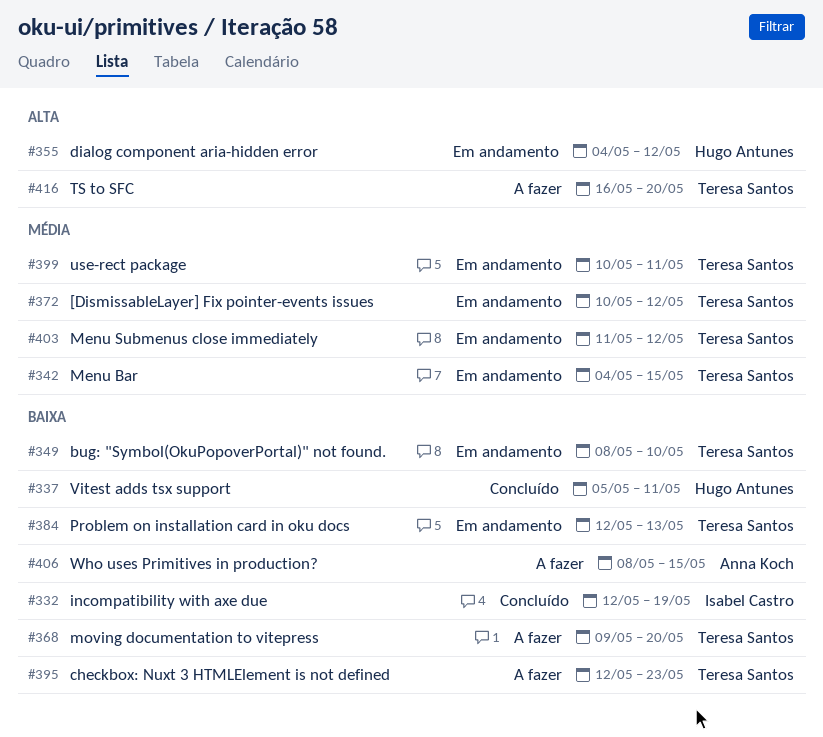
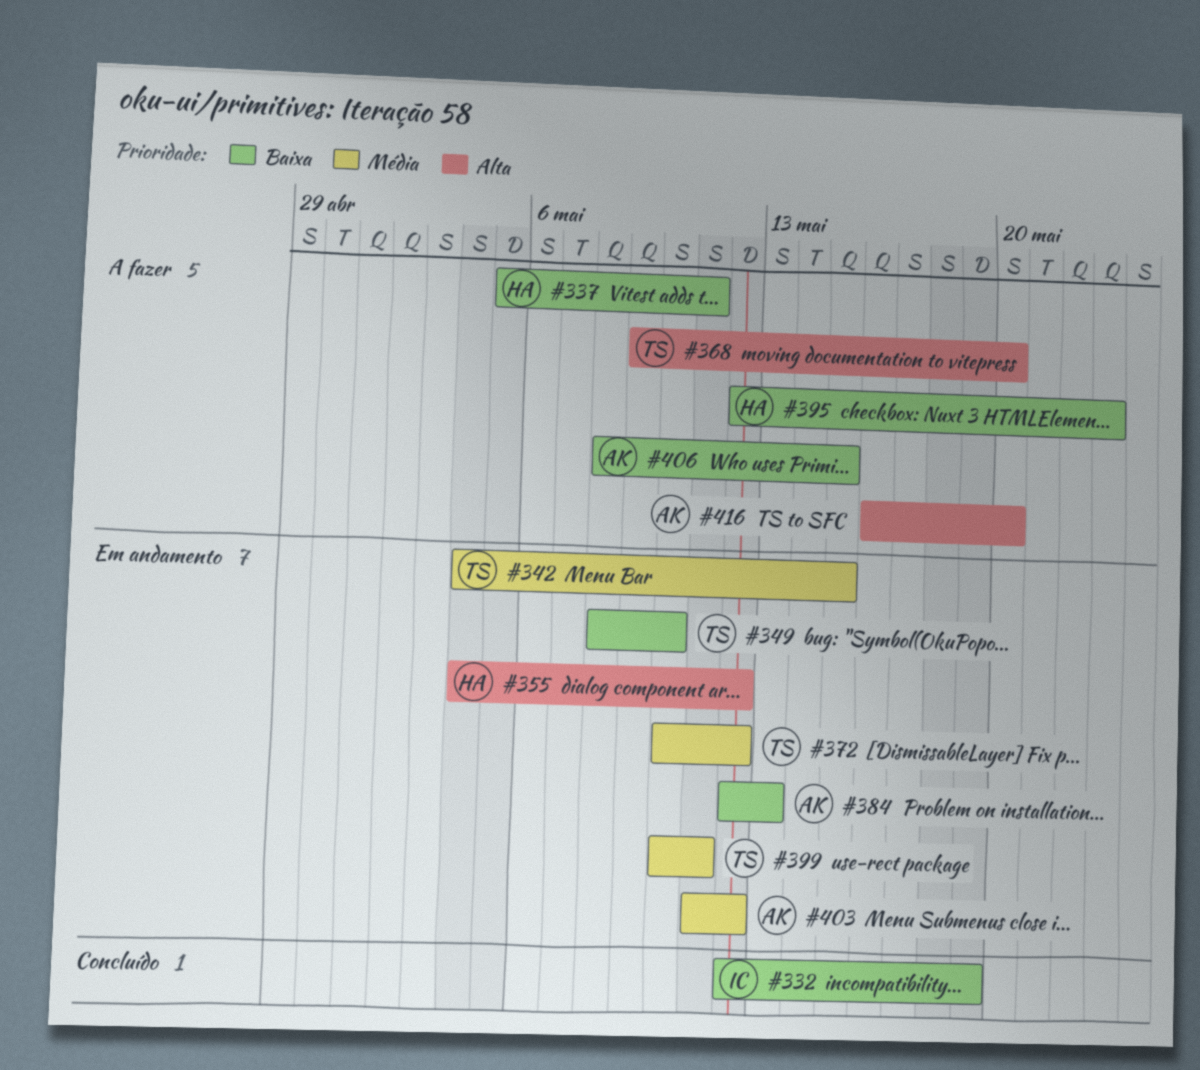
#337, status: Concluído -> A fazer
#368, priority: Baixa -> Alta
#384, owner: Teresa Santos -> Anna Koch
#395, owner: Teresa Santos -> Hugo Antunes
#403, owner: Teresa Santos -> Anna Koch
#416, owner: Teresa Santos -> Anna Koch

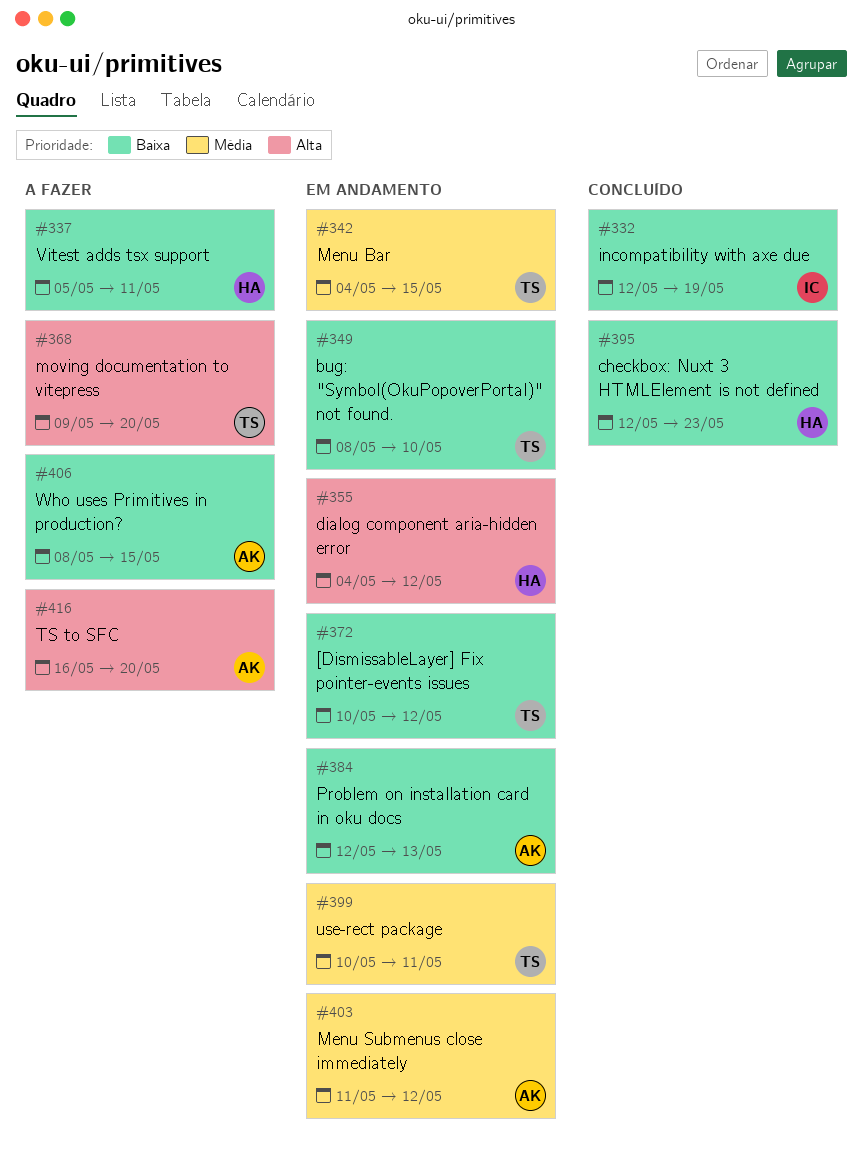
#372, priority: Média -> Baixa
#395, status: A fazer -> Concluído

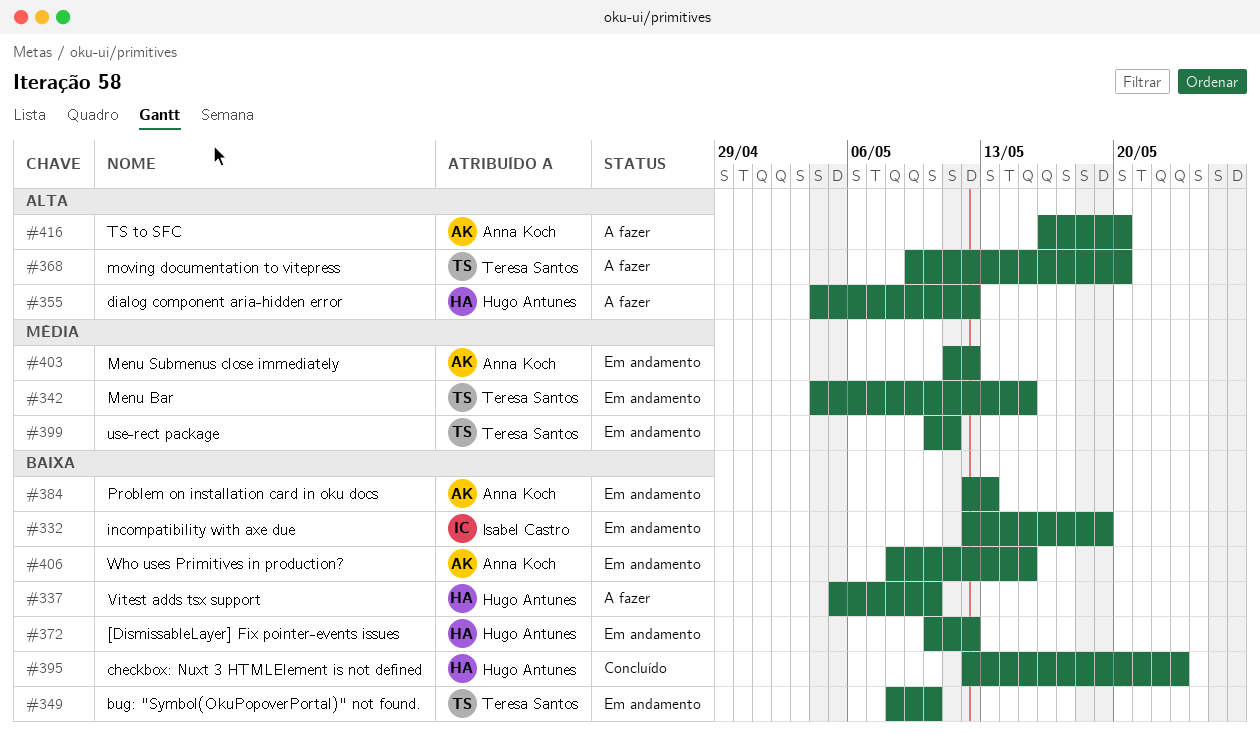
#332, status: Concluído -> Em andamento
#337, due: May 11 -> May 10
#355, status: Em andamento -> A fazer
#372, owner: Teresa Santos -> Hugo Antunes
#406, status: A fazer -> Em andamento

